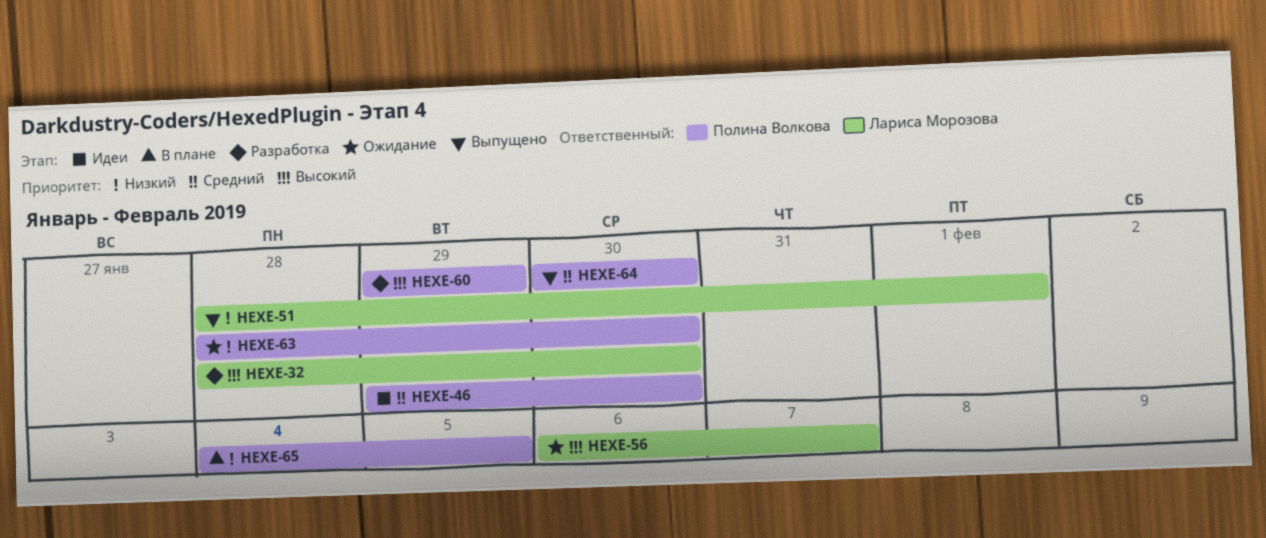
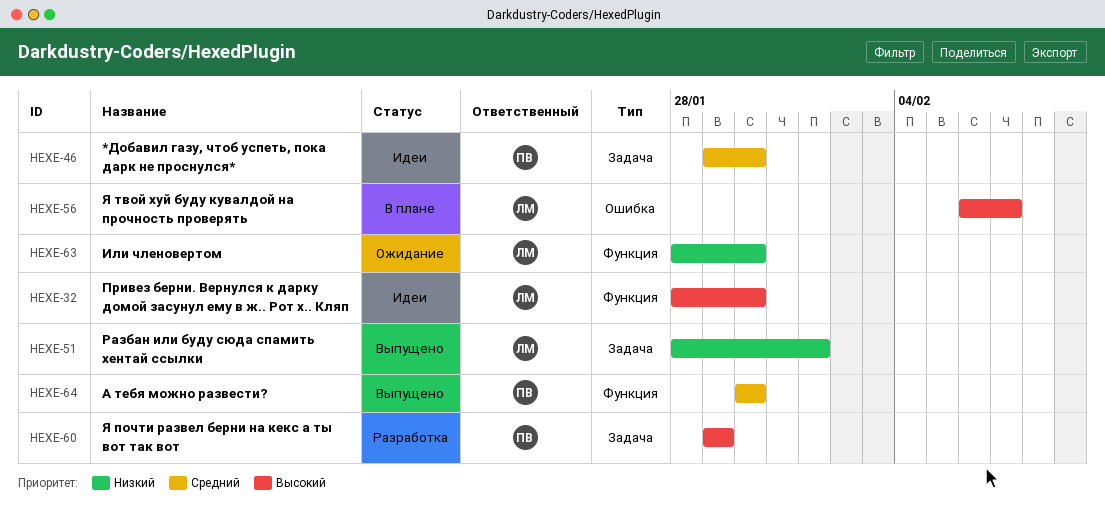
HEXE-32, status: Разработка -> Идеи
HEXE-56, status: Ожидание -> В плане
HEXE-63, owner: Полина Волкова -> Лариса Морозова
HEXE-65: present -> none

